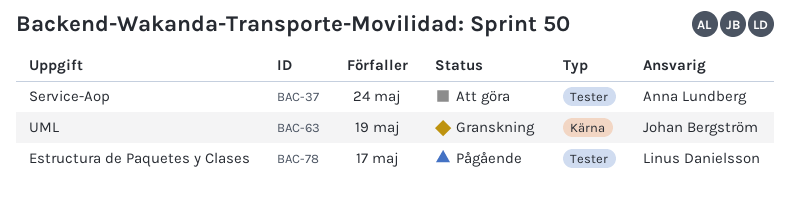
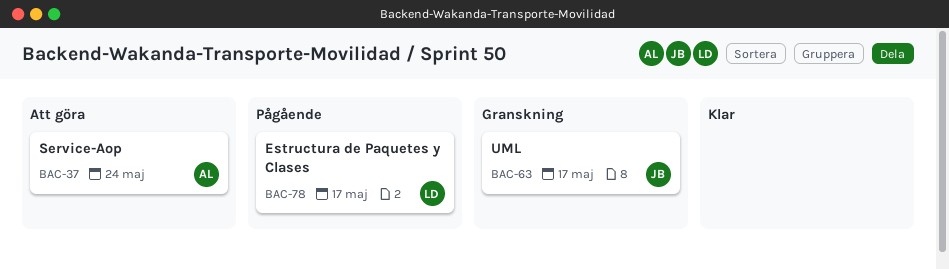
BAC-63, due: May 19 -> May 17

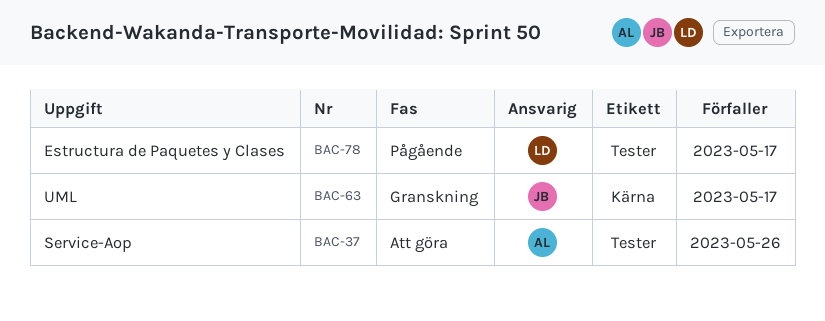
BAC-37, due: May 24 -> May 26

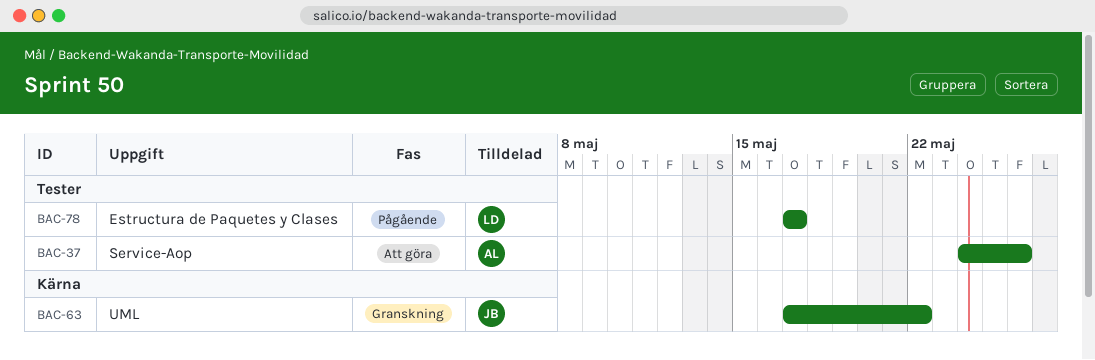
BAC-63, due: May 17 -> May 22

